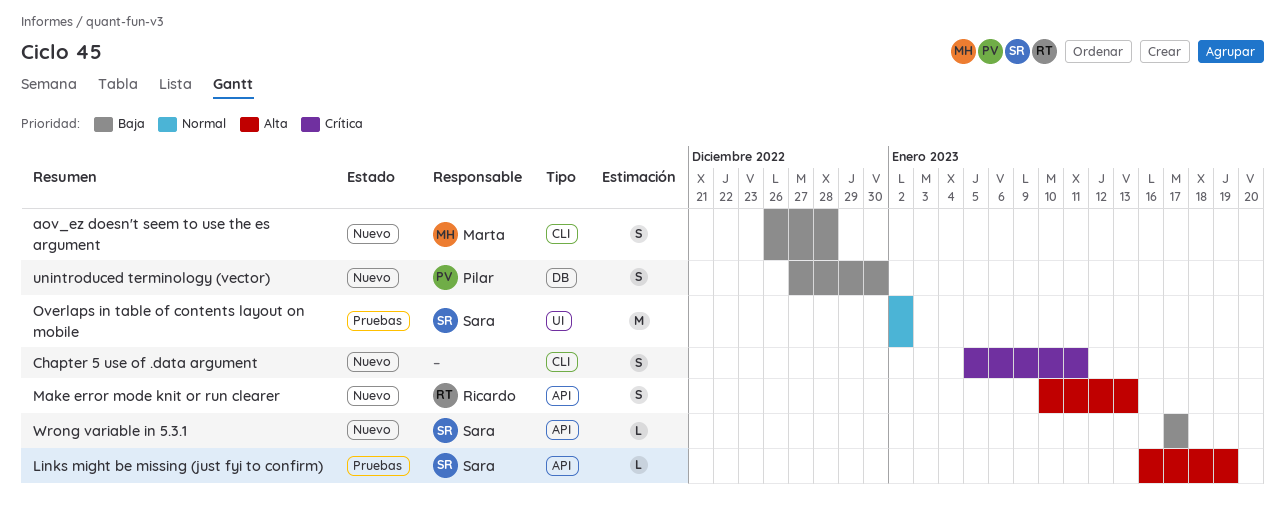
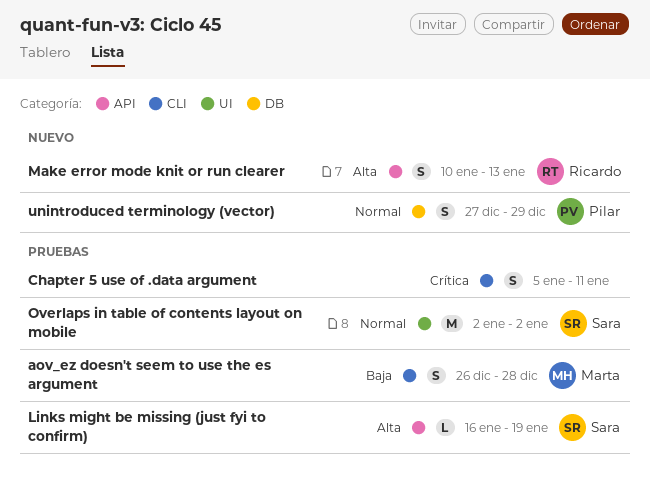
aov_ez doesn't seem to use the es argument, status: Nuevo -> Pruebas
Chapter 5 use of .data argument, status: Nuevo -> Pruebas
unintroduced terminology (vector), priority: Baja -> Normal
unintroduced terminology (vector), due: Dec 30 -> Dec 29
Wrong variable in 5.3.1: present -> none

